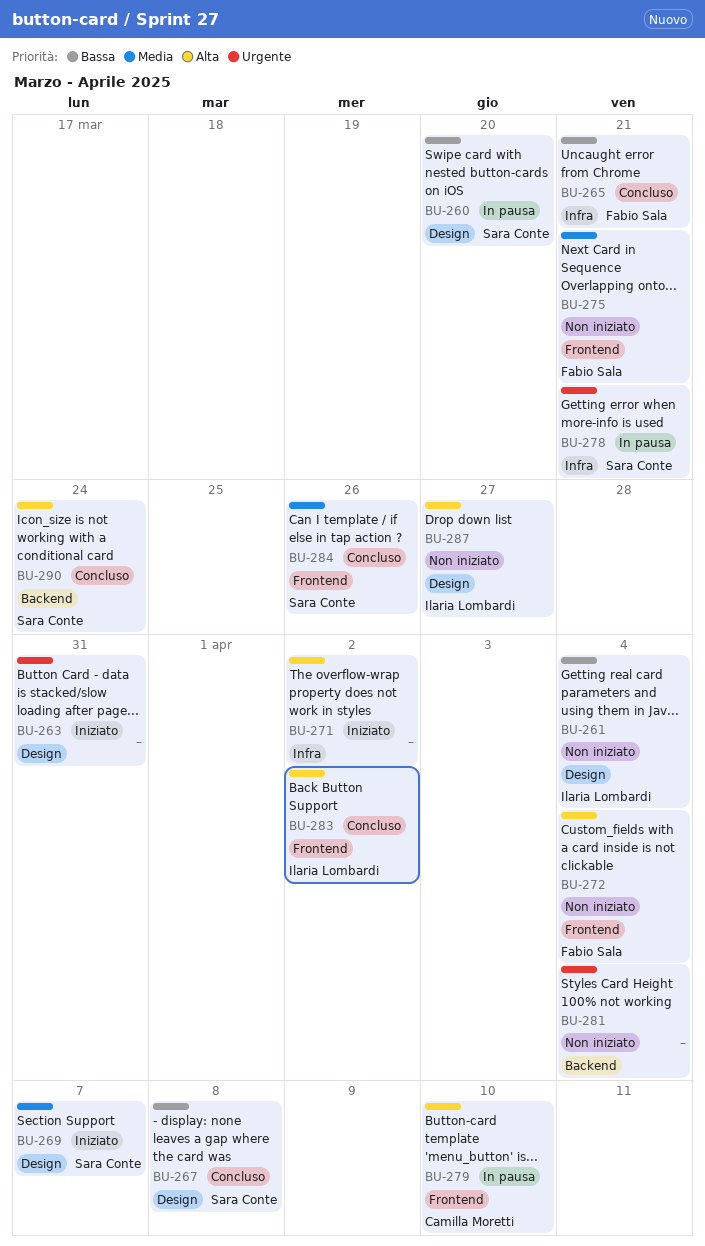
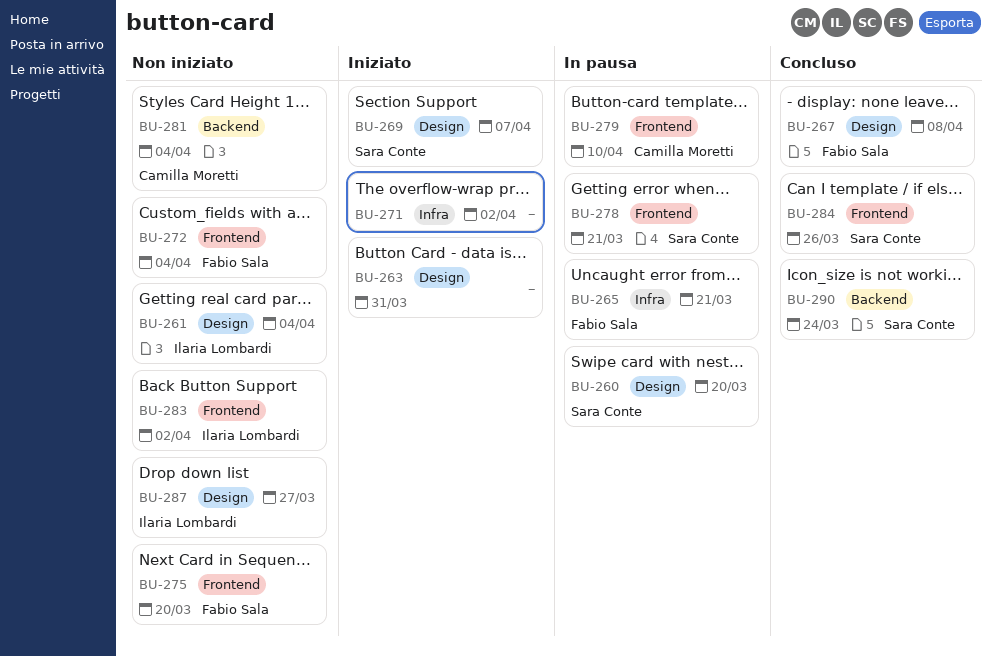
BU-265, status: Concluso -> In pausa
BU-267, owner: Sara Conte -> Fabio Sala
BU-275, due: Mar 21 -> Mar 20
BU-278, label: Infra -> Frontend
BU-281, owner: none -> Camilla Moretti
BU-283, status: Concluso -> Non iniziato

